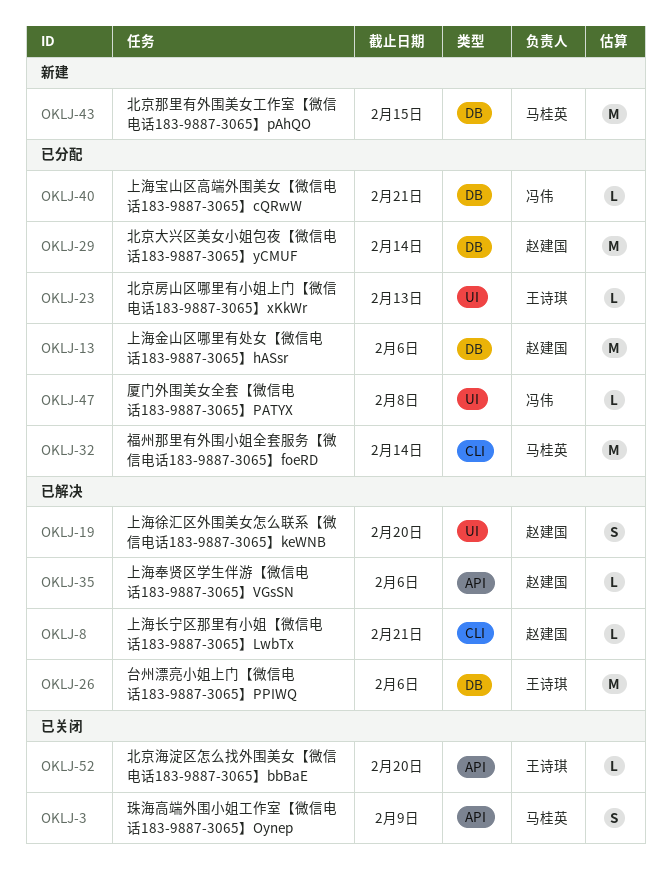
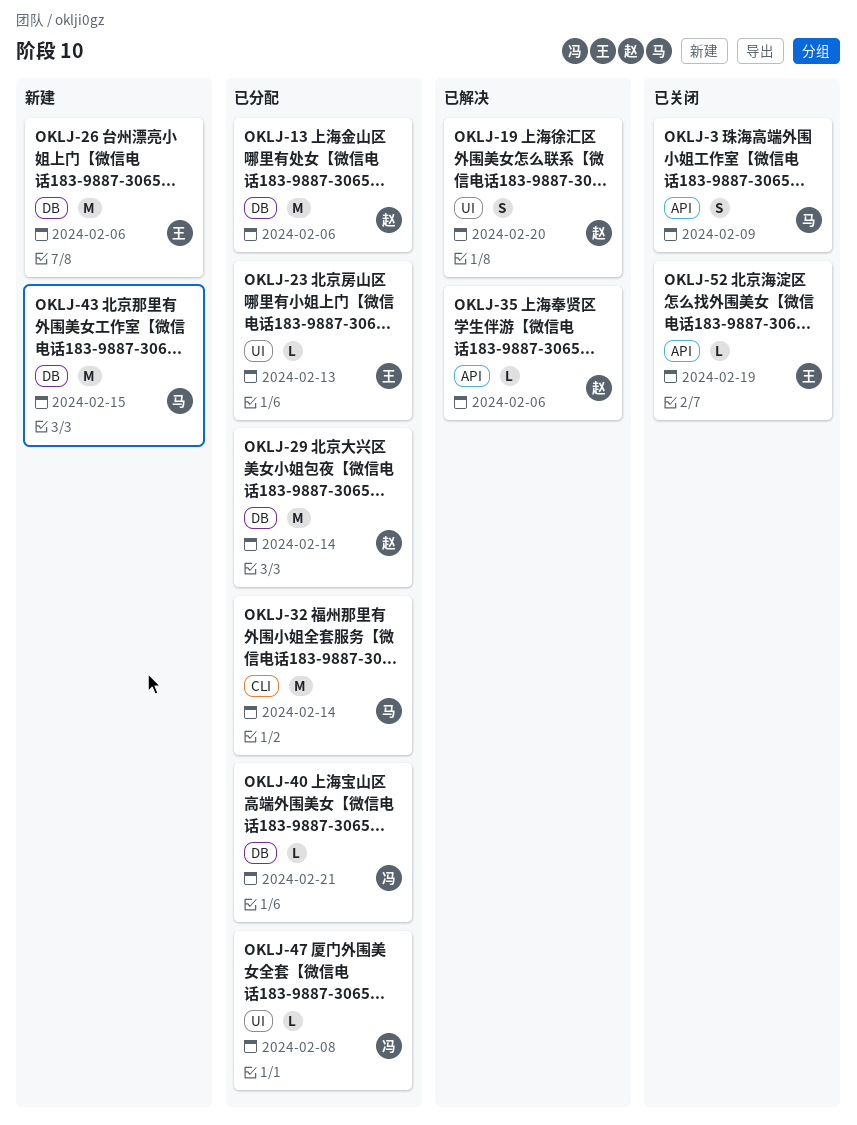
OKLJ-8: present -> none
OKLJ-26, status: 已解决 -> 新建
OKLJ-52, due: Feb 20 -> Feb 19

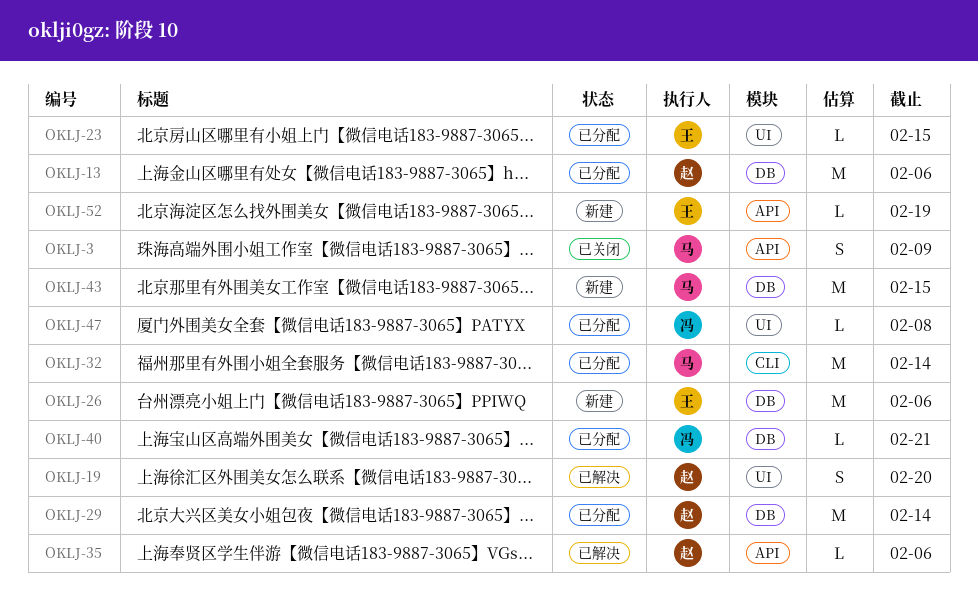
OKLJ-23, due: Feb 13 -> Feb 15
OKLJ-52, status: 已关闭 -> 新建

